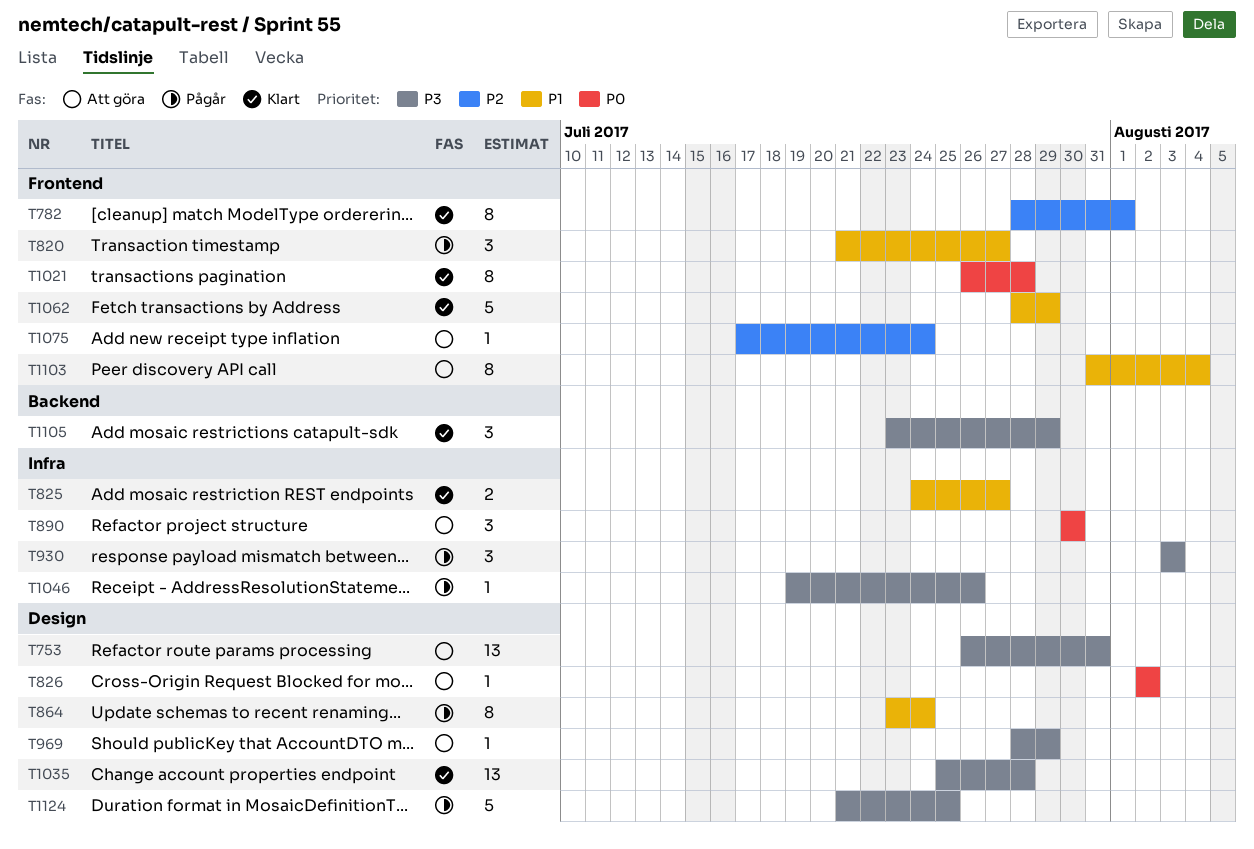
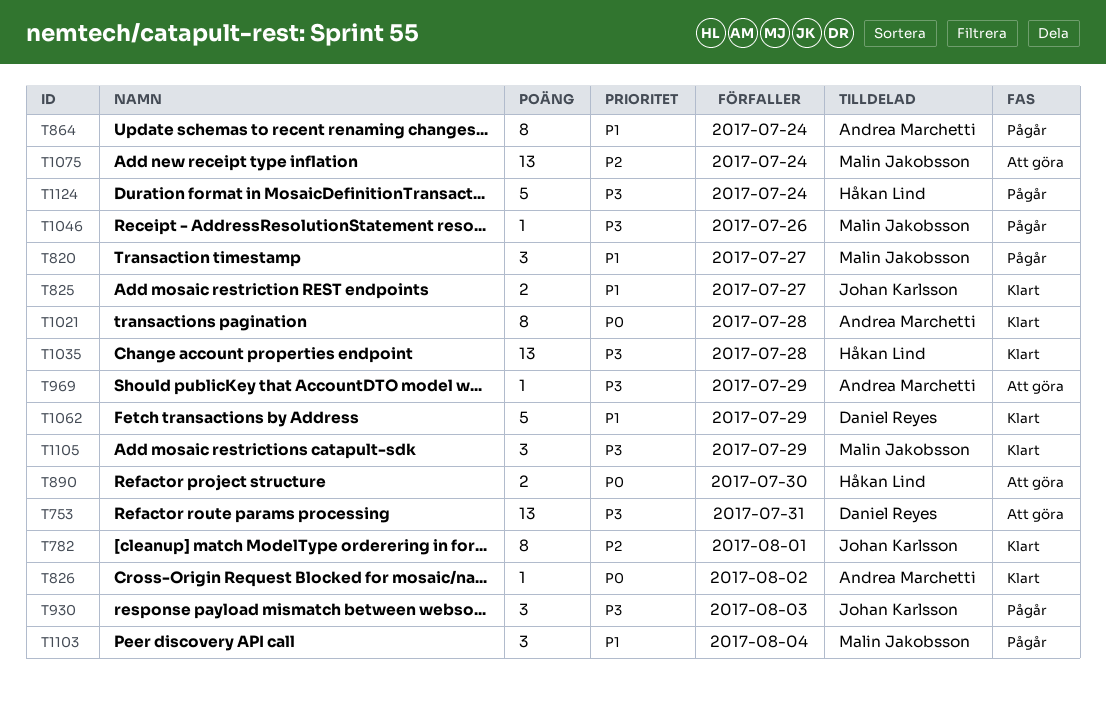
T826, status: Att göra -> Klart
T890, estimate: 3 -> 2
T1075, estimate: 1 -> 13
T1103, status: Att göra -> Pågår
T1103, estimate: 8 -> 3
T1124, due: Jul 25 -> Jul 24

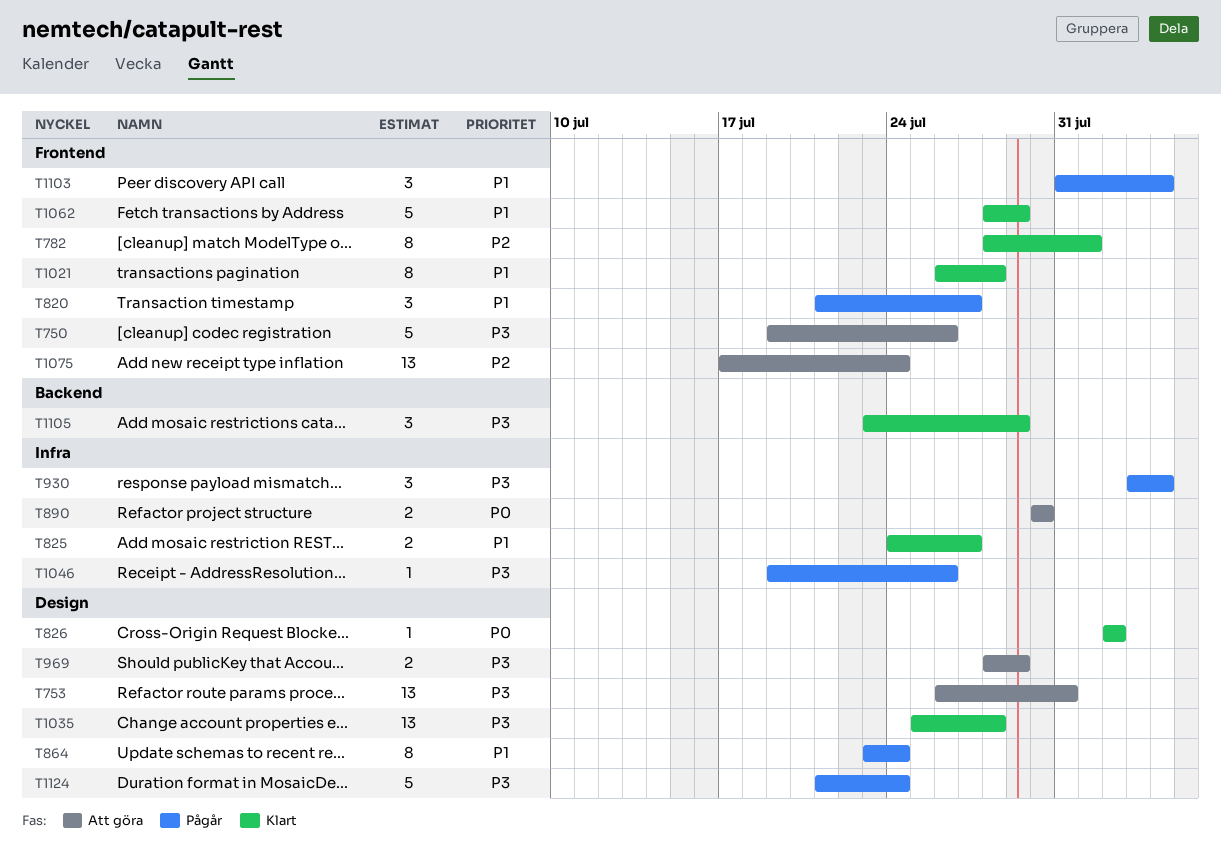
T750: none -> present
T930, due: Aug 3 -> Aug 4
T969, estimate: 1 -> 2
T1021, priority: P0 -> P1

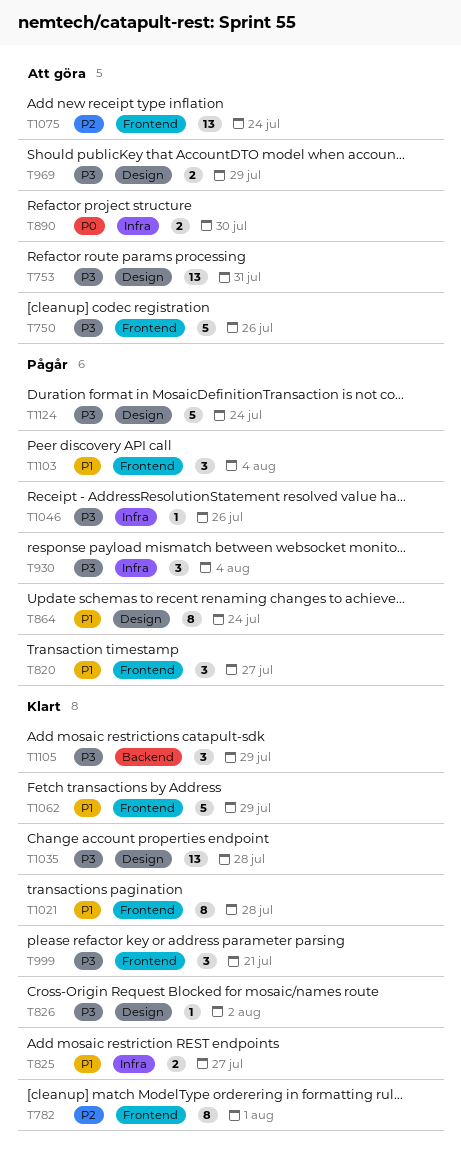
T826, priority: P0 -> P3
T999: none -> present

